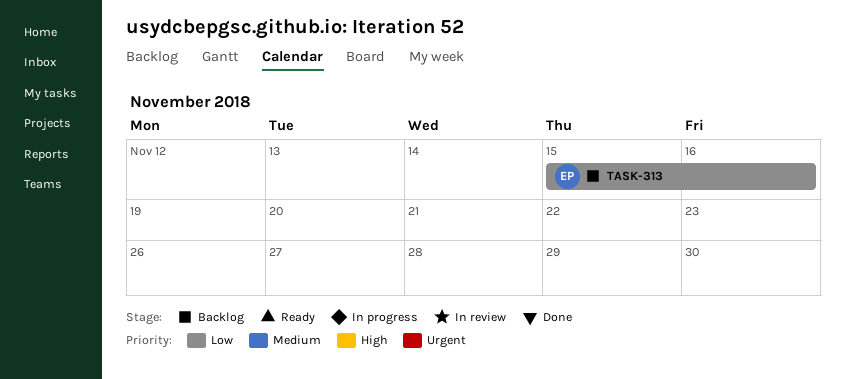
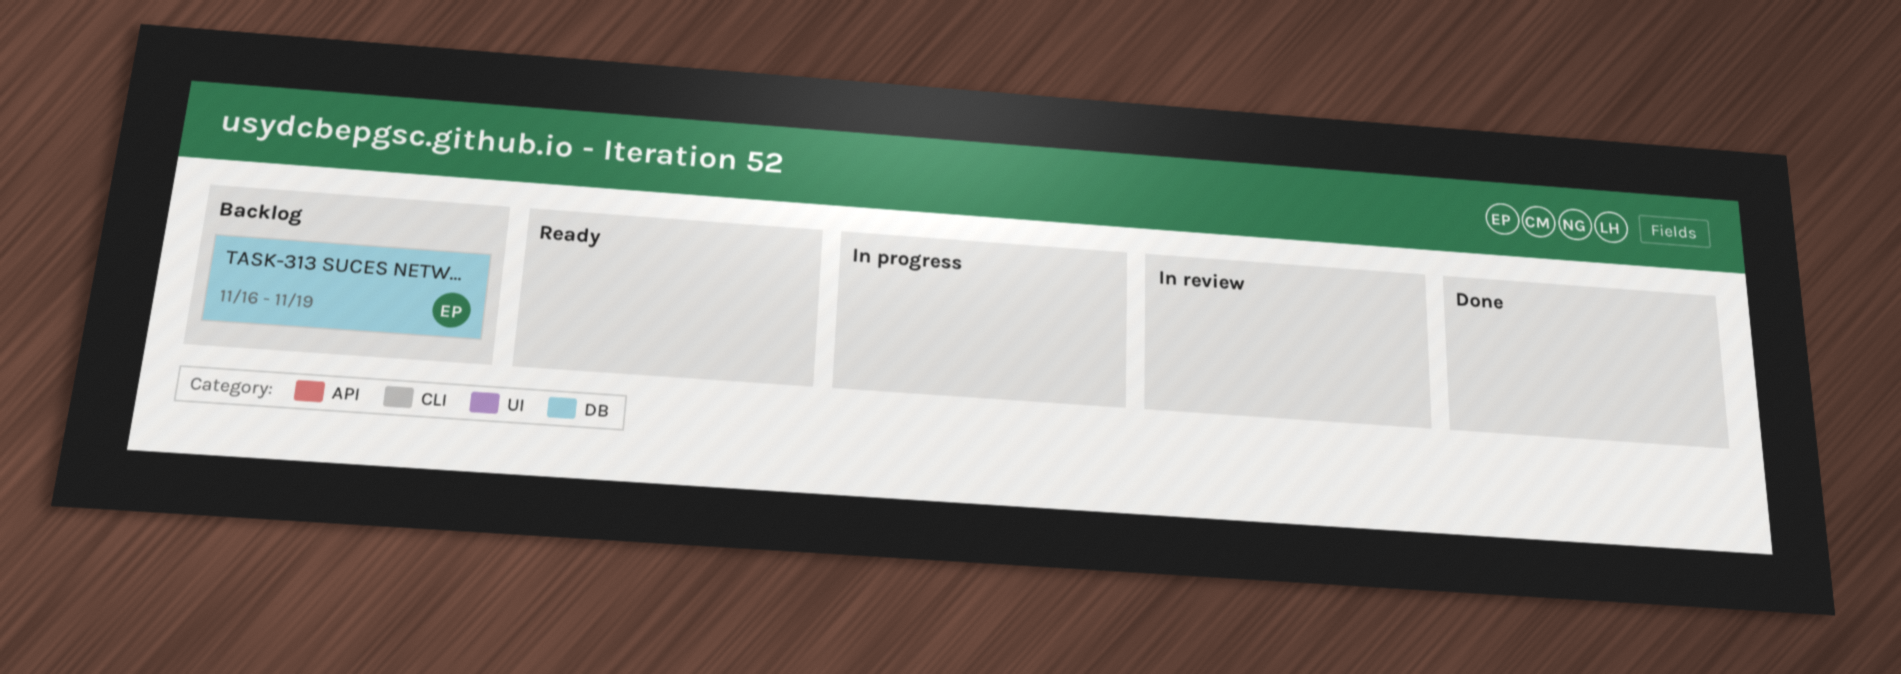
TASK-313, start: Nov 15 -> Nov 16
TASK-313, due: Nov 16 -> Nov 19

